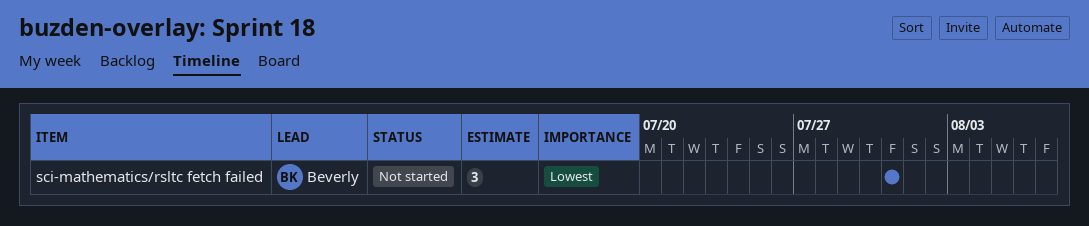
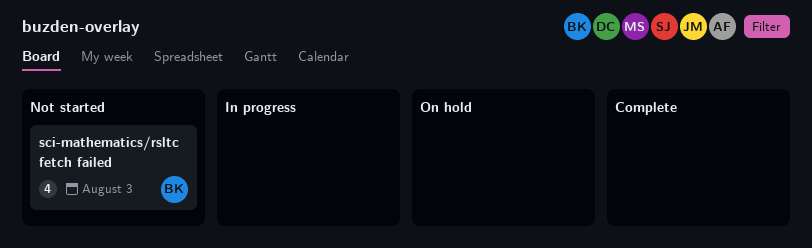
sci-mathematics/rsltc fetch failed, estimate: 3 -> 4
sci-mathematics/rsltc fetch failed, due: Jul 31 -> Aug 3

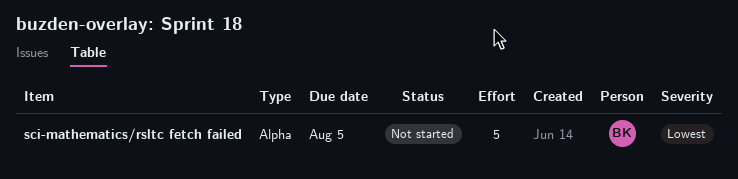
sci-mathematics/rsltc fetch failed, estimate: 4 -> 5
sci-mathematics/rsltc fetch failed, due: Aug 3 -> Aug 5

